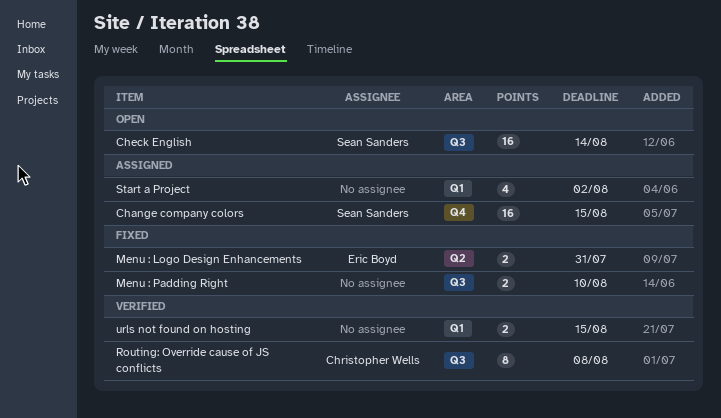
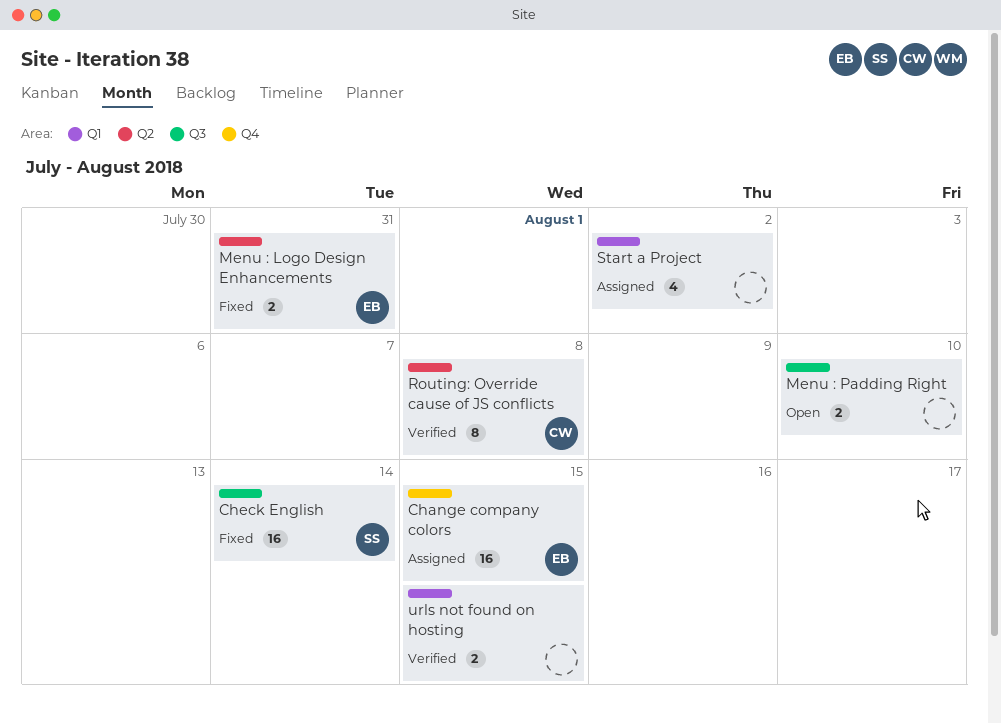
Change company colors, owner: Sean Sanders -> Eric Boyd
Check English, status: Open -> Fixed
Menu : Padding Right, status: Fixed -> Open
Routing: Override cause of JS conflicts, label: Q3 -> Q2

